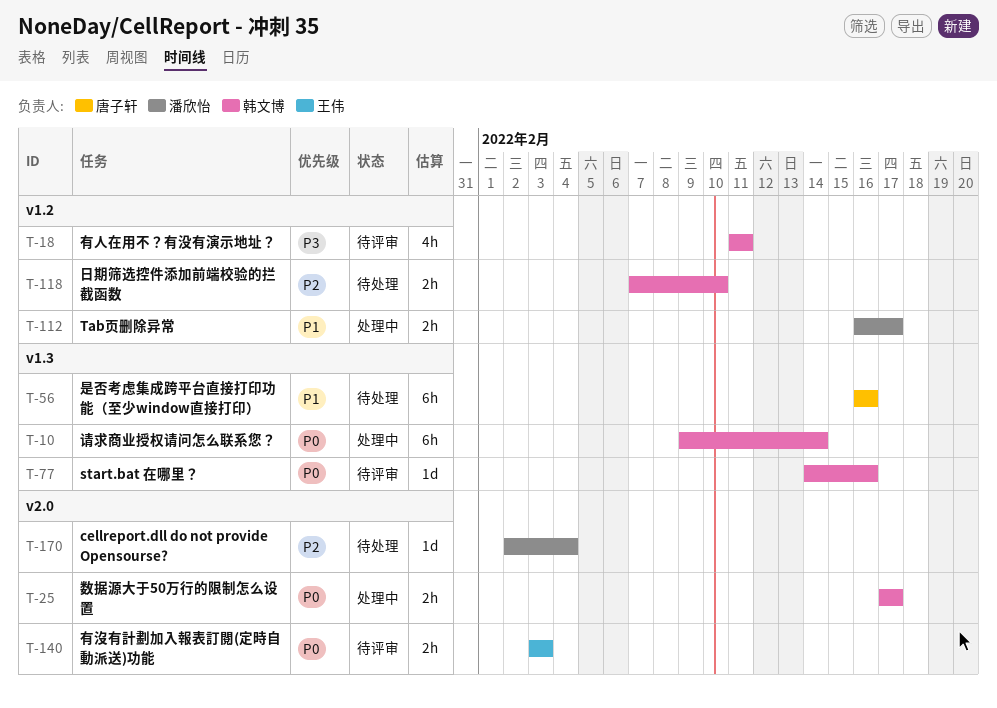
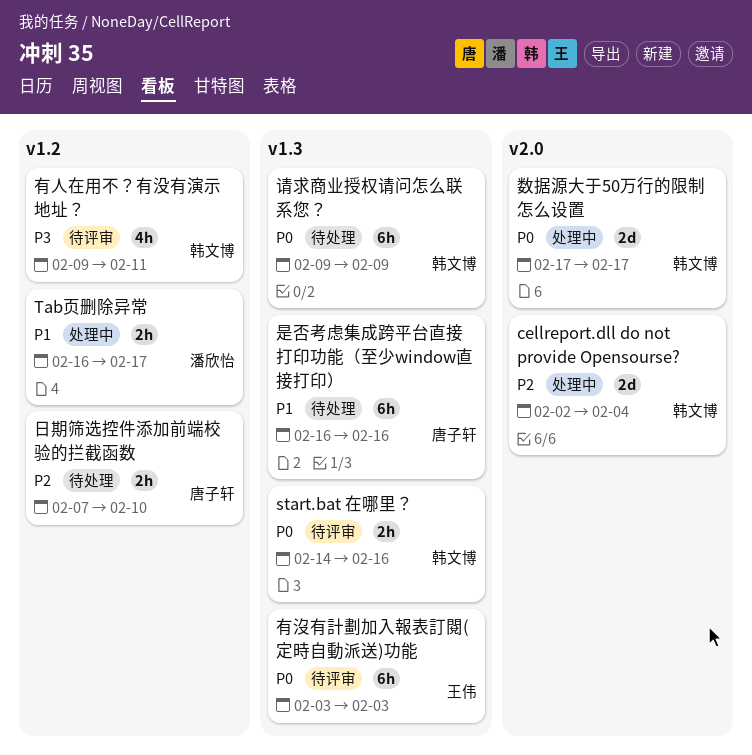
cellreport.dll do not provide Opensourse?, status: 待处理 -> 处理中
cellreport.dll do not provide Opensourse?, owner: 潘欣怡 -> 韩文博
cellreport.dll do not provide Opensourse?, estimate: 1d -> 2d
start.bat 在哪里？, estimate: 1d -> 2h
数据源大于50万行的限制怎么设置, estimate: 2h -> 2d
日期筛选控件添加前端校验的拦截函数, owner: 韩文博 -> 唐子轩
有人在用不？有没有演示地址？, start: Feb 11 -> Feb 9
有沒有計劃加入報表訂閱(定時自動派送)功能, label: v2.0 -> v1.3
有沒有計劃加入報表訂閱(定時自動派送)功能, estimate: 2h -> 6h
请求商业授权请问怎么联系您？, status: 处理中 -> 待处理
请求商业授权请问怎么联系您？, due: Feb 14 -> Feb 9

